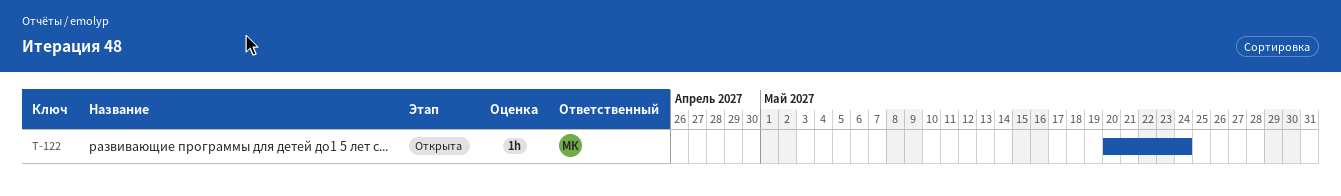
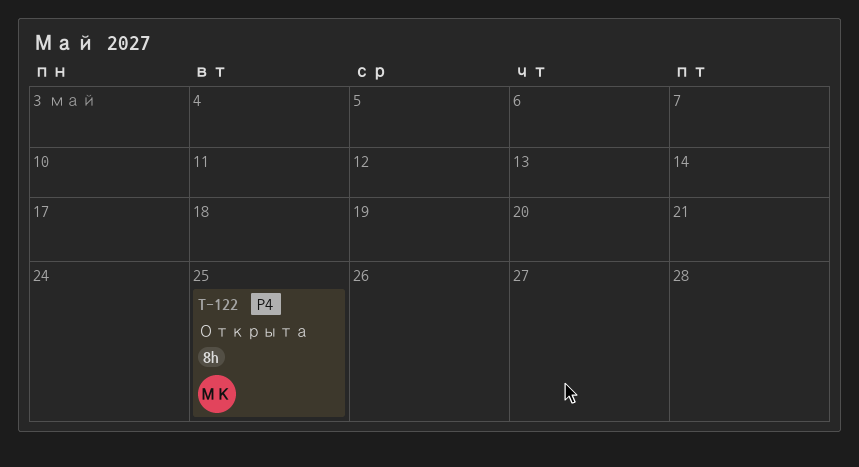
T-122, estimate: 1h -> 8h
T-122, due: May 24 -> May 25

